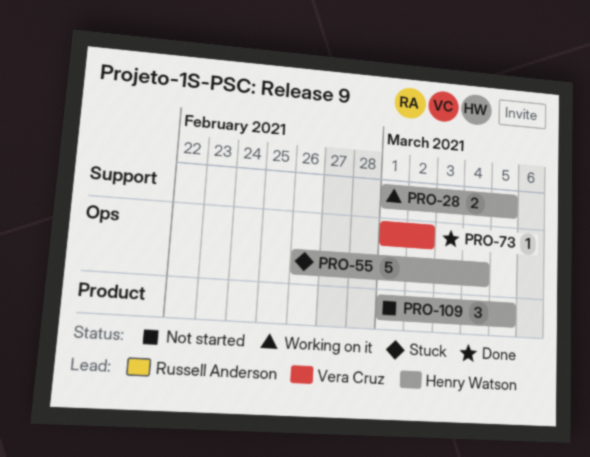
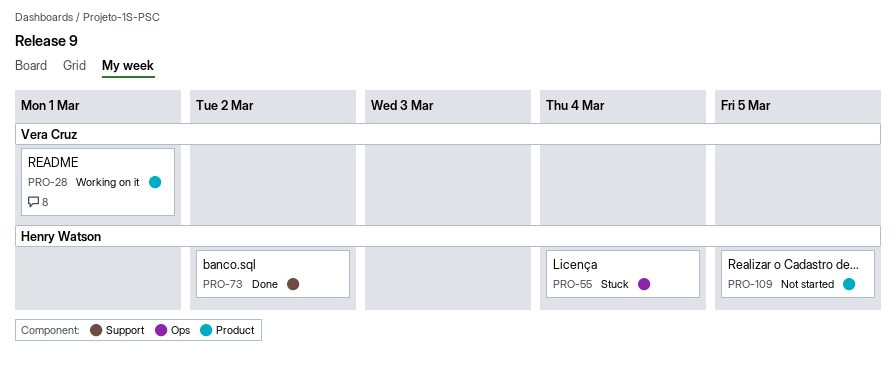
PRO-28, owner: Henry Watson -> Vera Cruz
PRO-28, label: Support -> Product
PRO-28, due: Mar 5 -> Mar 1
PRO-73, owner: Vera Cruz -> Henry Watson
PRO-73, label: Ops -> Support

